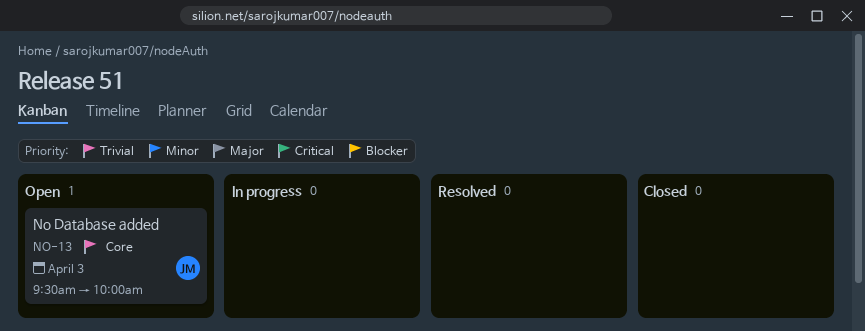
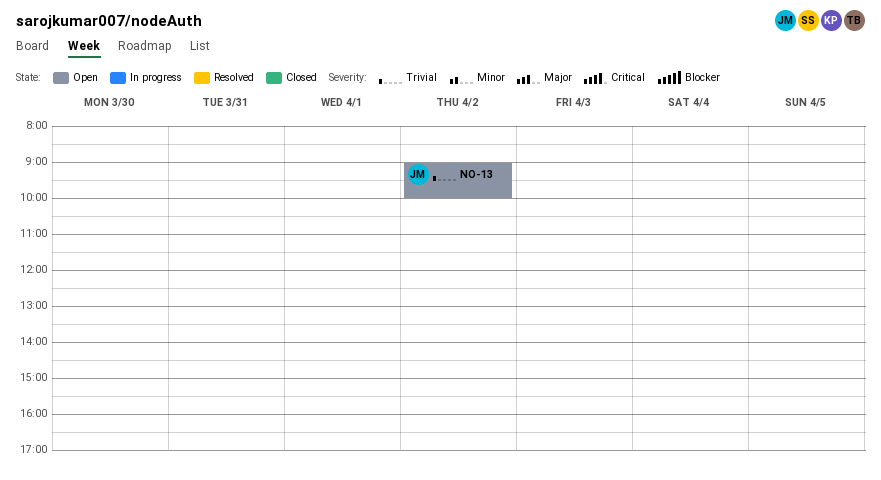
NO-13, day: Apr 3 -> Apr 2
NO-13, begins: 09:30 -> 09:00

